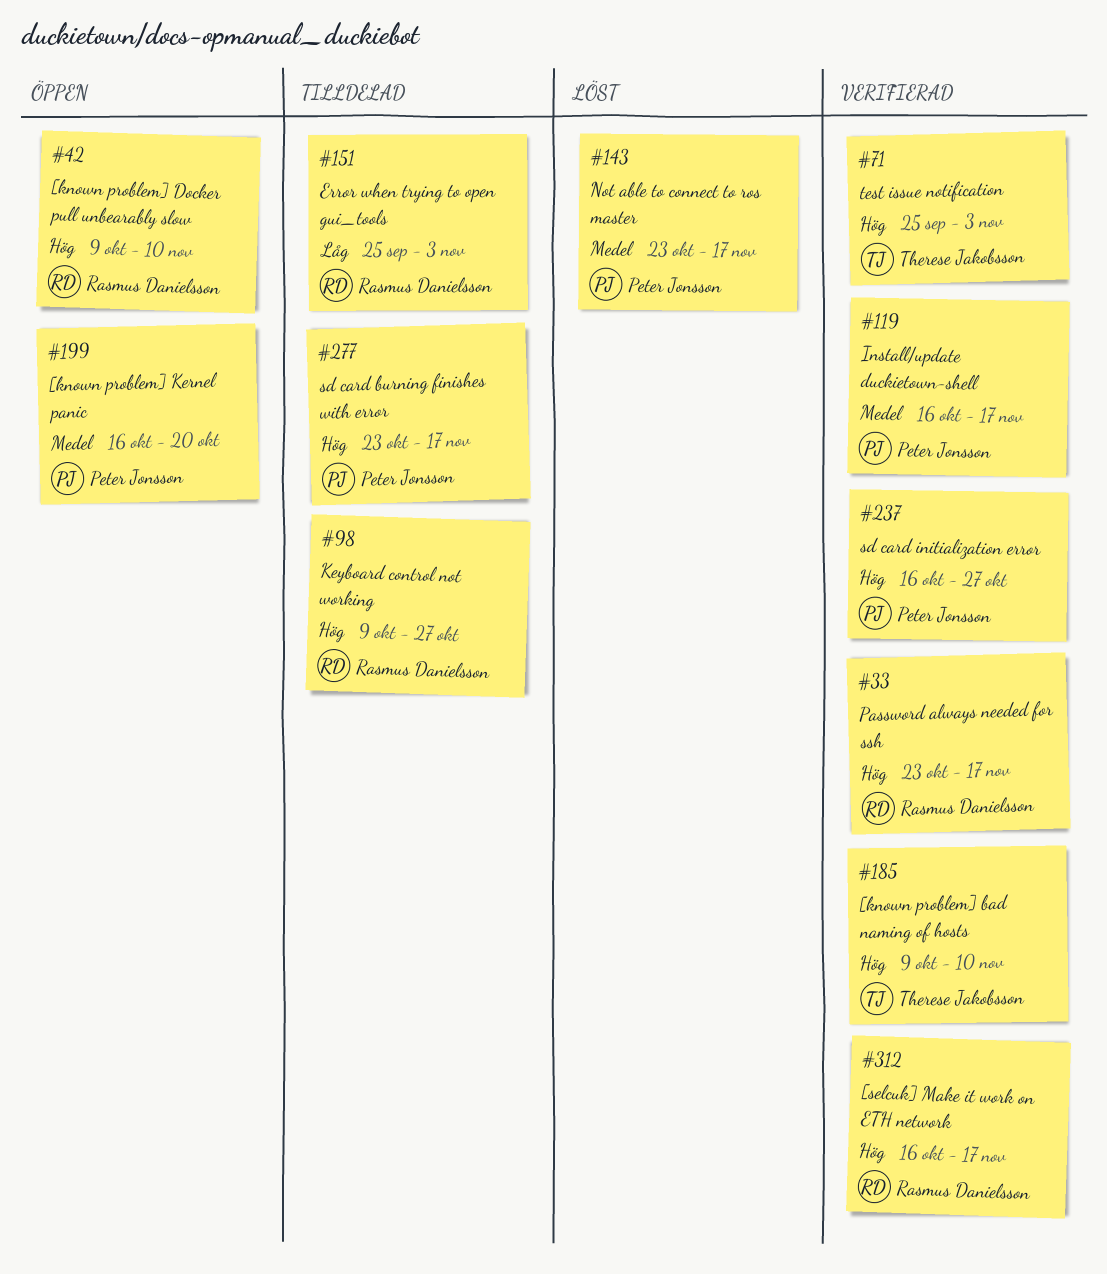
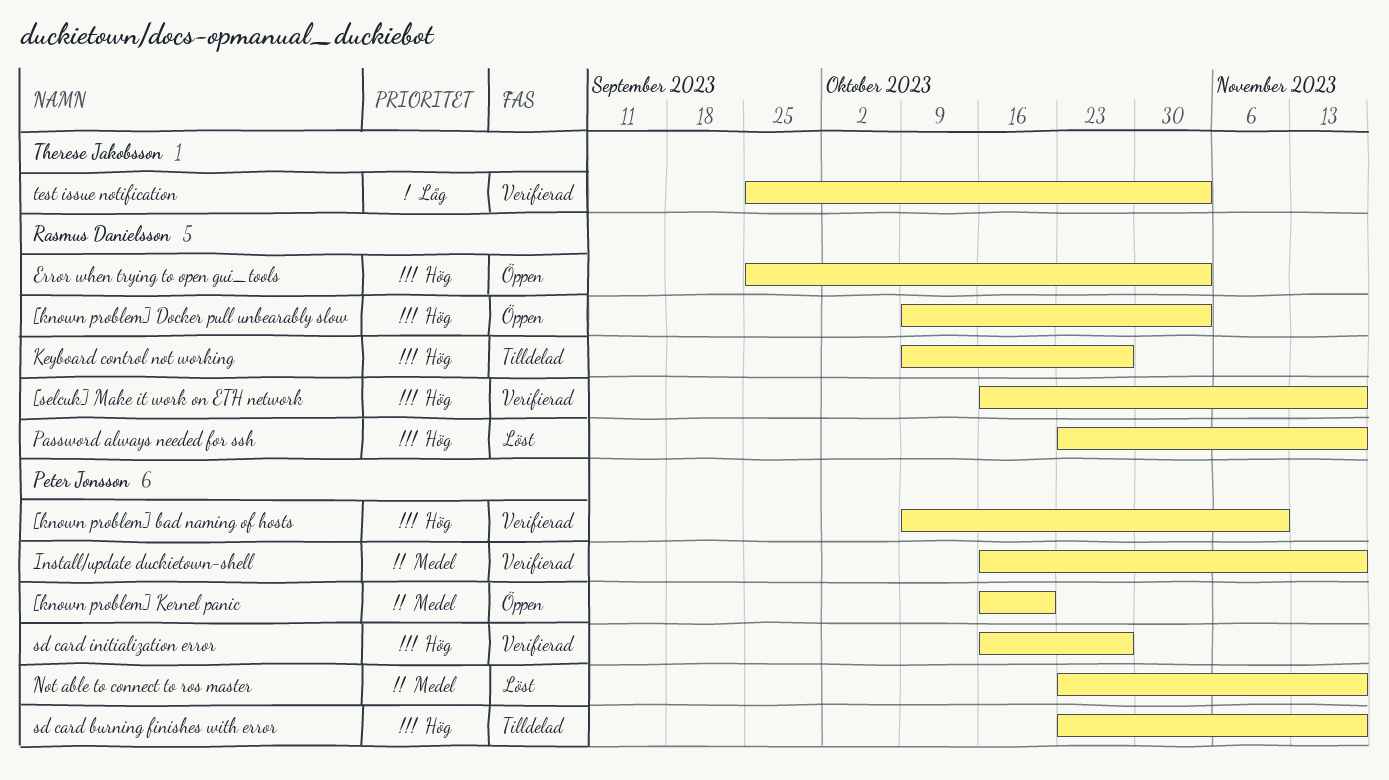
[known problem] bad naming of hosts, owner: Therese Jakobsson -> Peter Jonsson
[known problem] Docker pull unbearably slow, due: Nov 10 -> Nov 3
Error when trying to open gui_tools, status: Tilldelad -> Öppen
Error when trying to open gui_tools, priority: Låg -> Hög
Password always needed for ssh, status: Verifierad -> Löst
test issue notification, priority: Hög -> Låg

